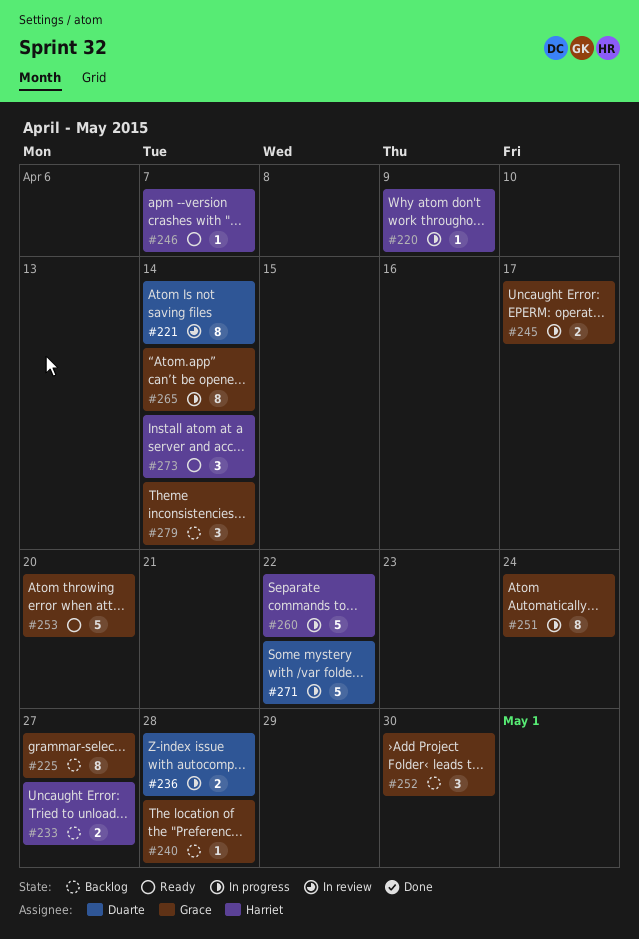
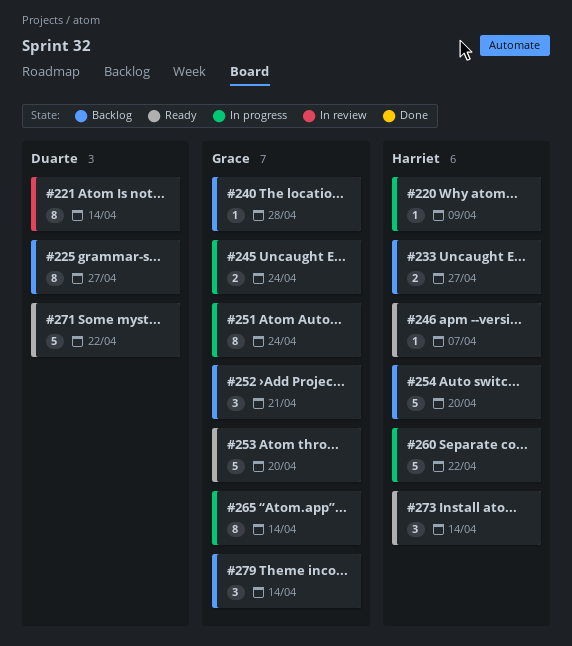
#225, owner: Grace -> Duarte
#236: present -> none
#245, due: Apr 17 -> Apr 24
#252, due: Apr 30 -> Apr 21
#254: none -> present
#271, status: In progress -> Ready

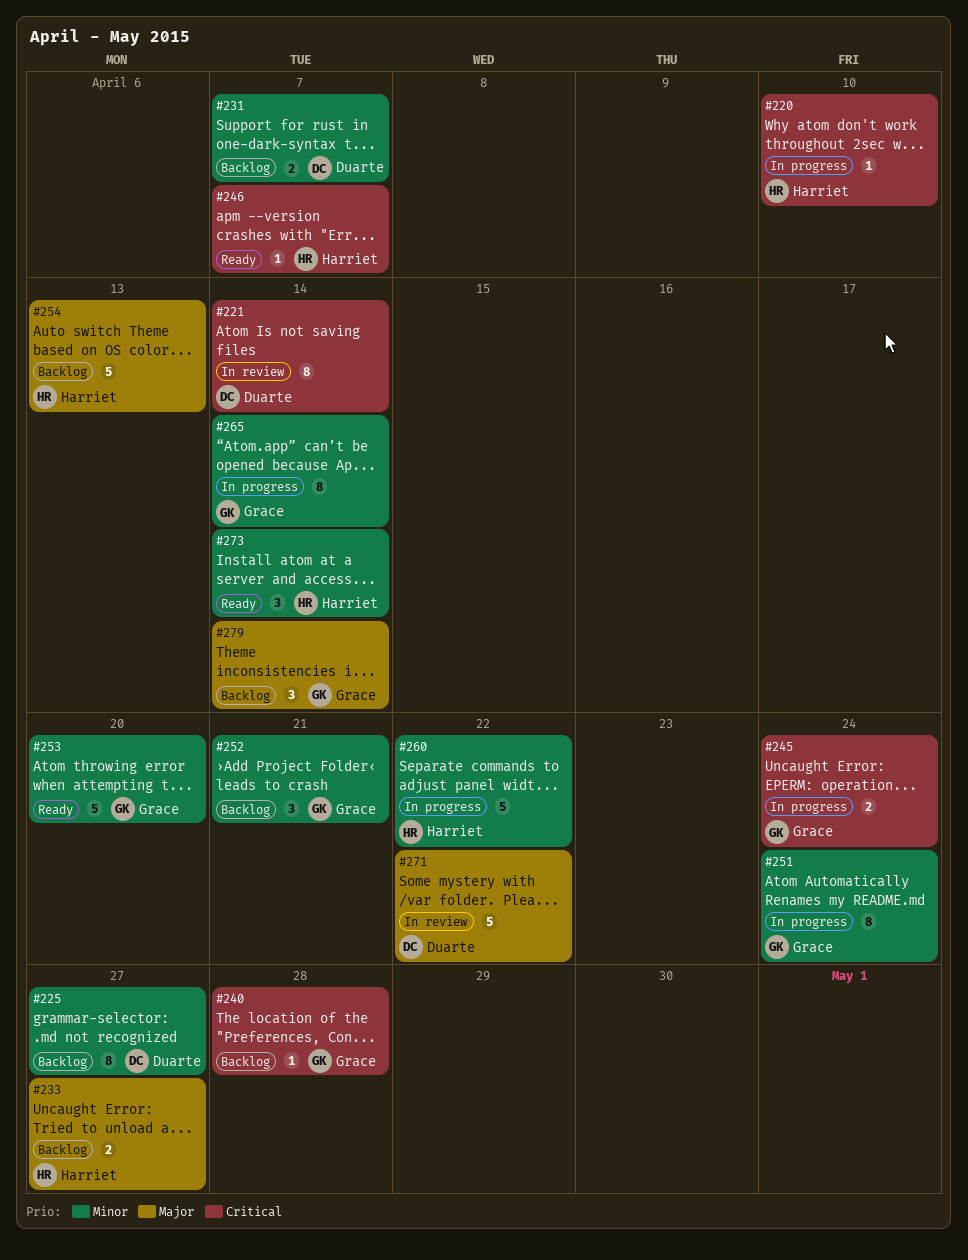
#220, due: Apr 9 -> Apr 10
#231: none -> present
#254, due: Apr 20 -> Apr 13
#271, status: Ready -> In review

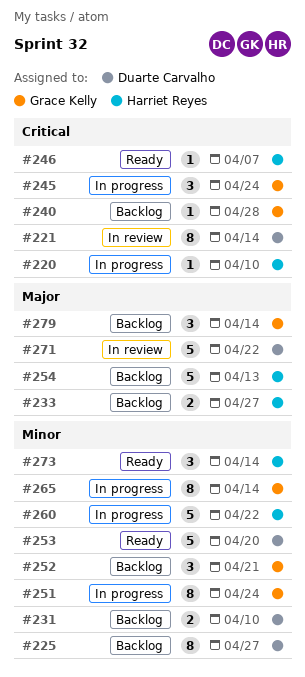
#231, due: Apr 7 -> Apr 10
#245, estimate: 2 -> 3
#253, owner: Grace Kelly -> Duarte Carvalho

